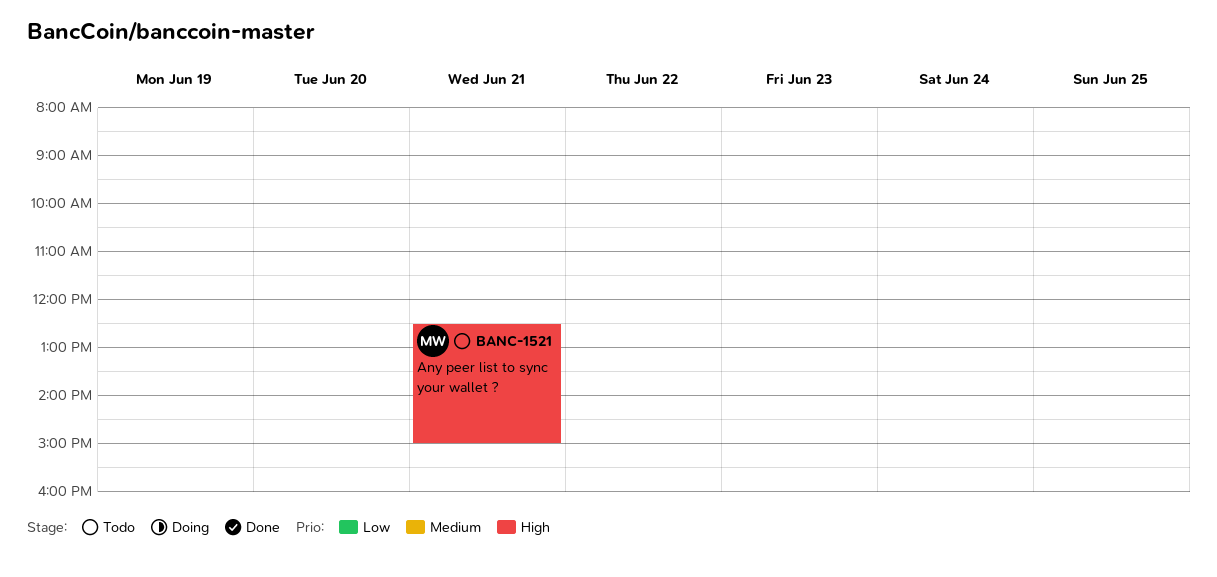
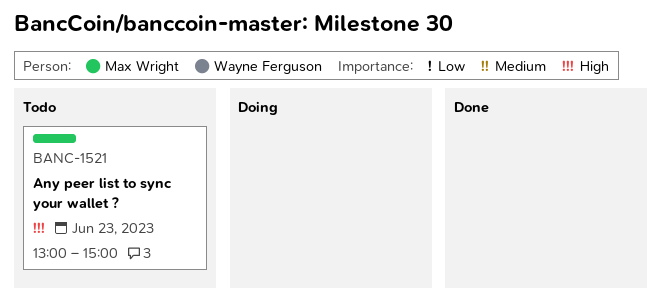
BANC-1521, day: Jun 21 -> Jun 23
BANC-1521, begins: 12:30 -> 13:00

